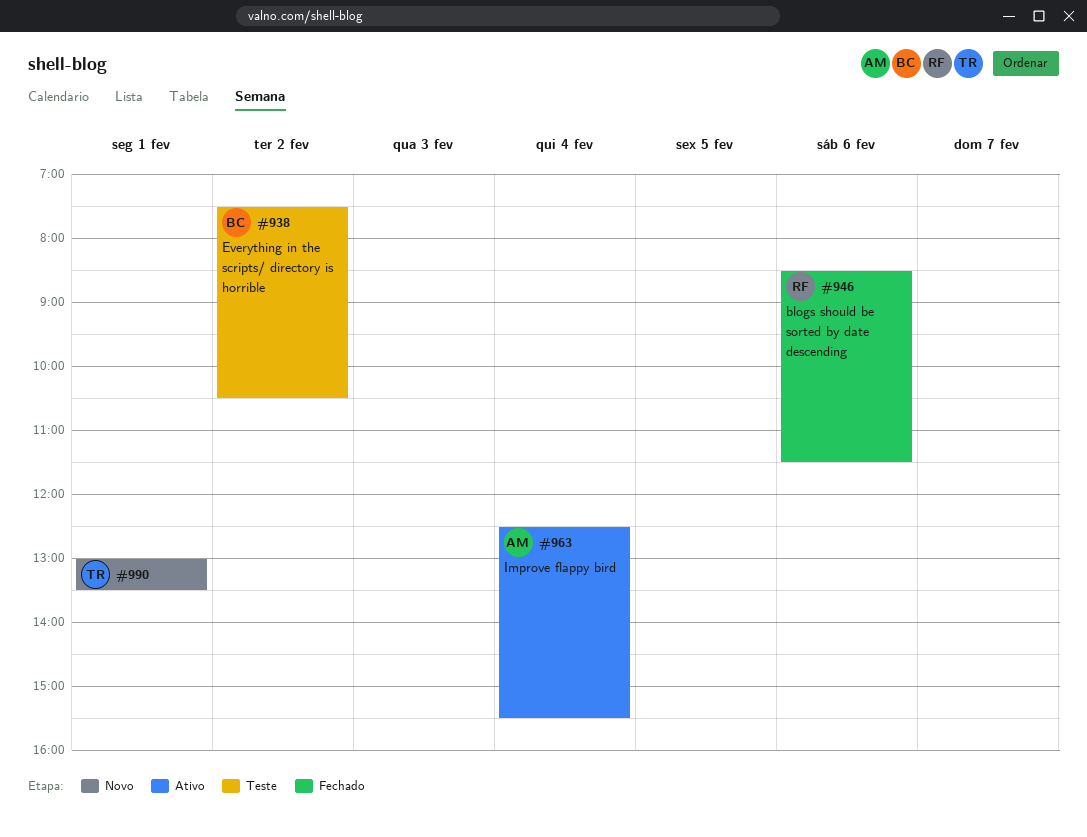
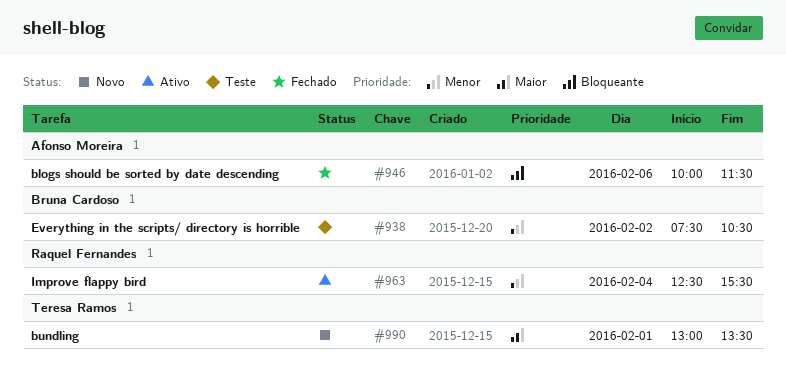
#946, owner: Raquel Fernandes -> Afonso Moreira
#946, begins: 08:30 -> 10:00
#963, owner: Afonso Moreira -> Raquel Fernandes

